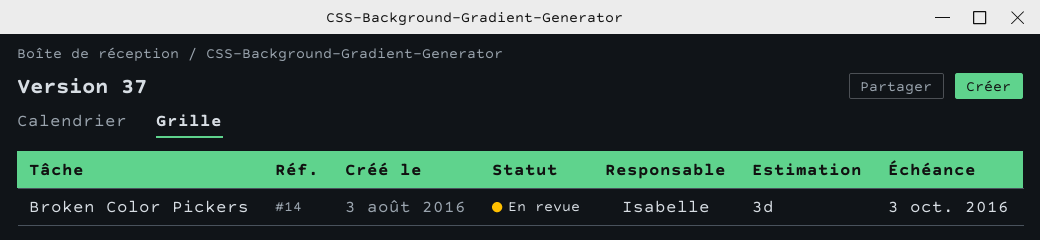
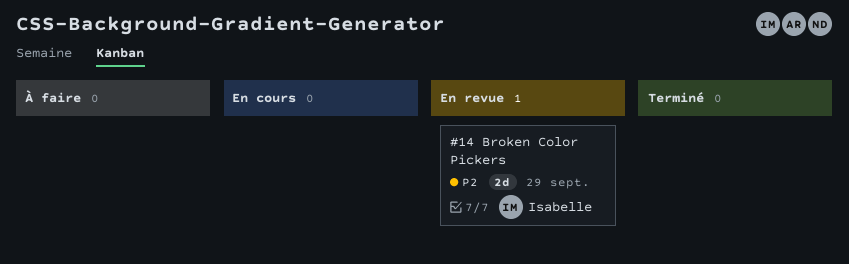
#14, estimate: 3d -> 2d
#14, due: Oct 3 -> Sep 29

